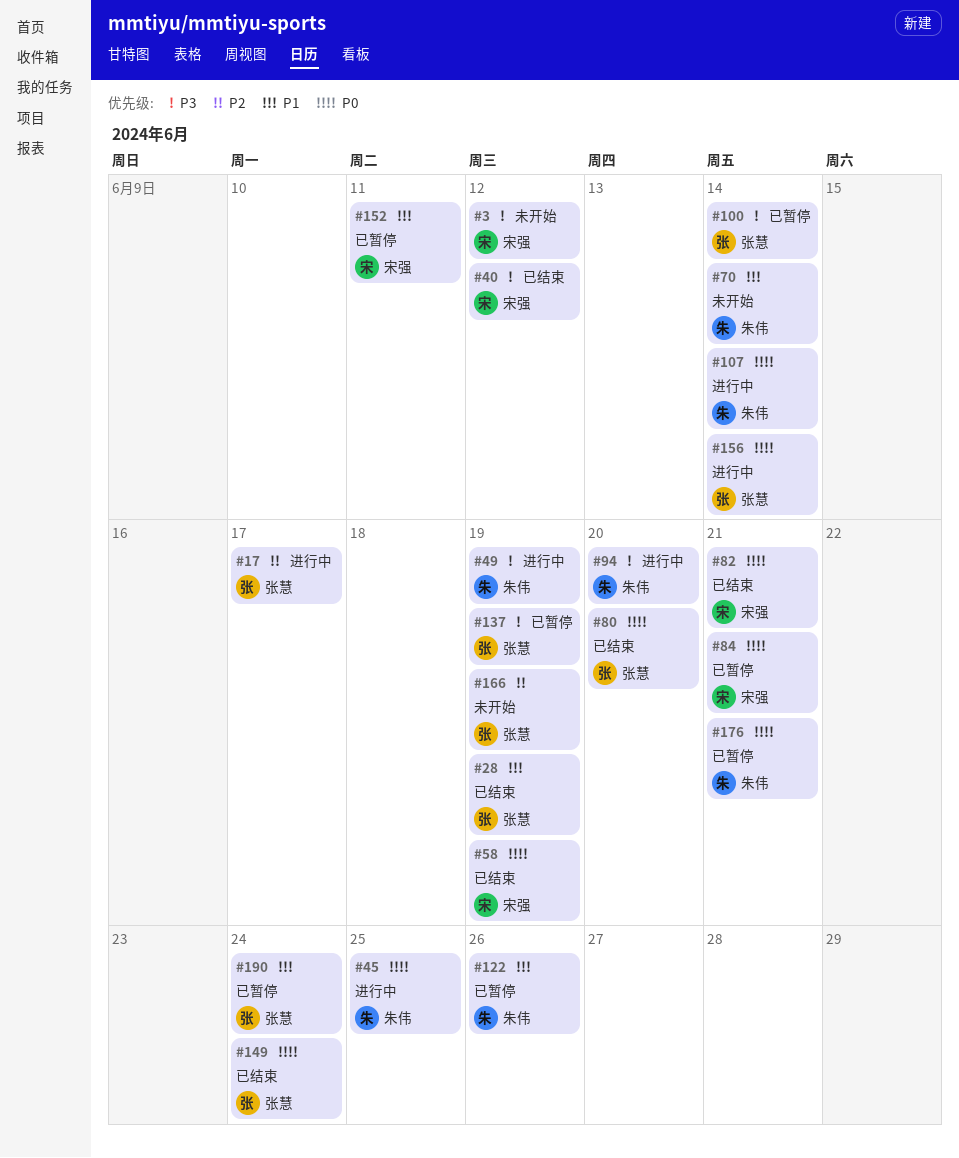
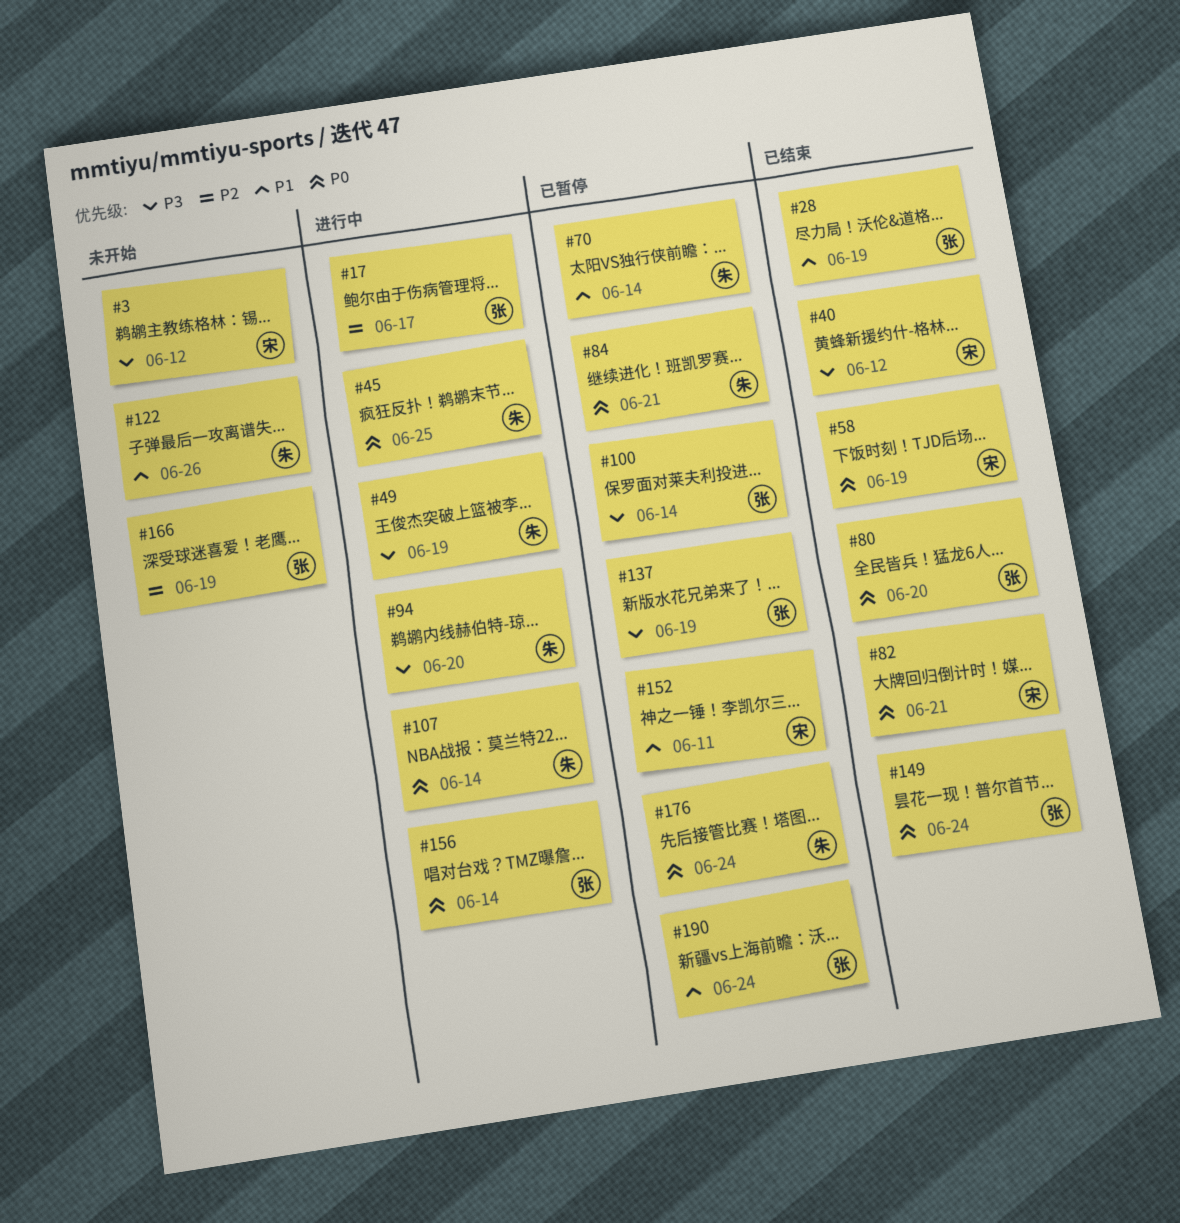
#70, status: 未开始 -> 已暂停
#84, owner: 宋强 -> 朱伟
#122, status: 已暂停 -> 未开始
#176, due: Jun 21 -> Jun 24

